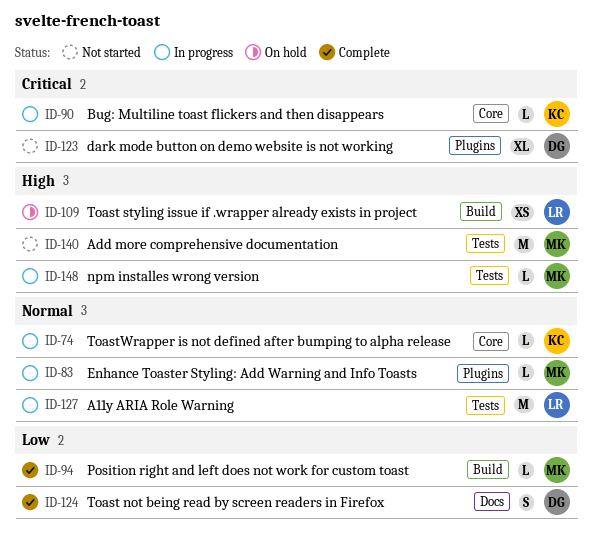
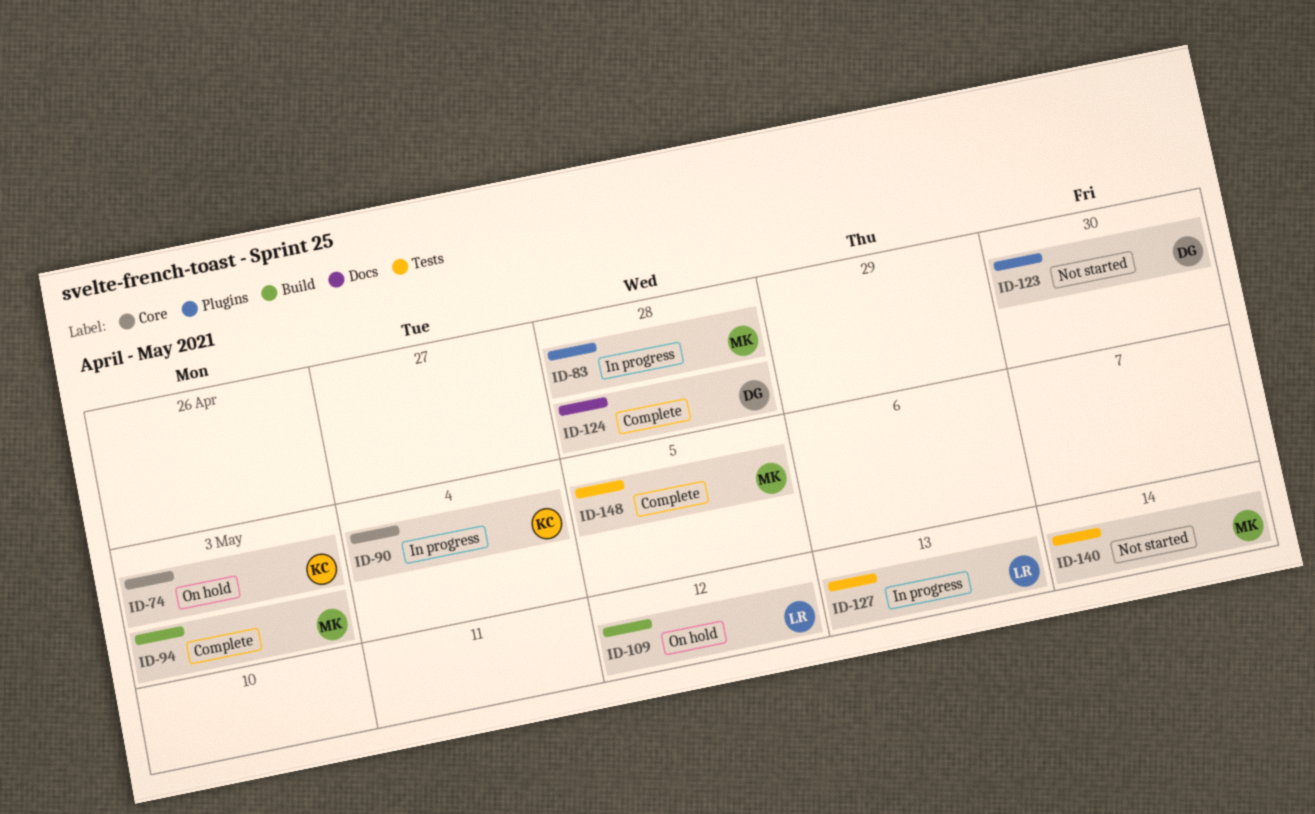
ID-74, status: In progress -> On hold
ID-148, status: In progress -> Complete

